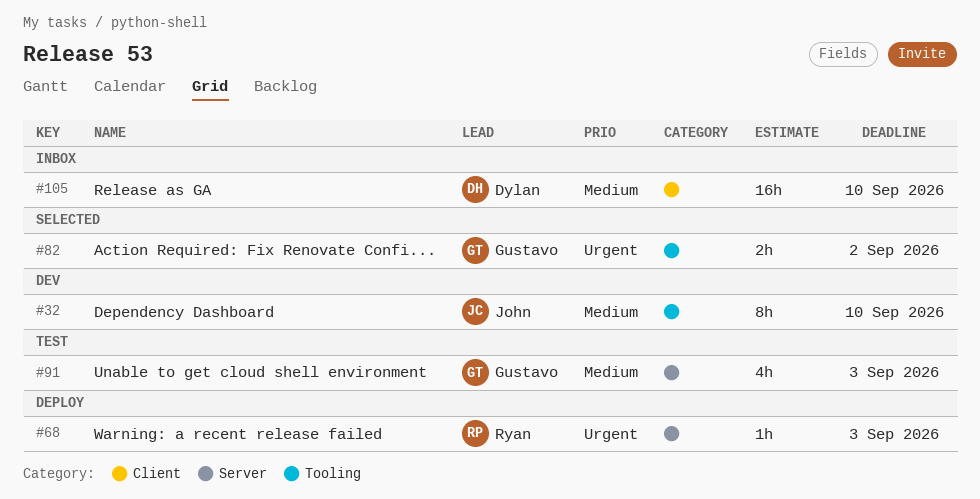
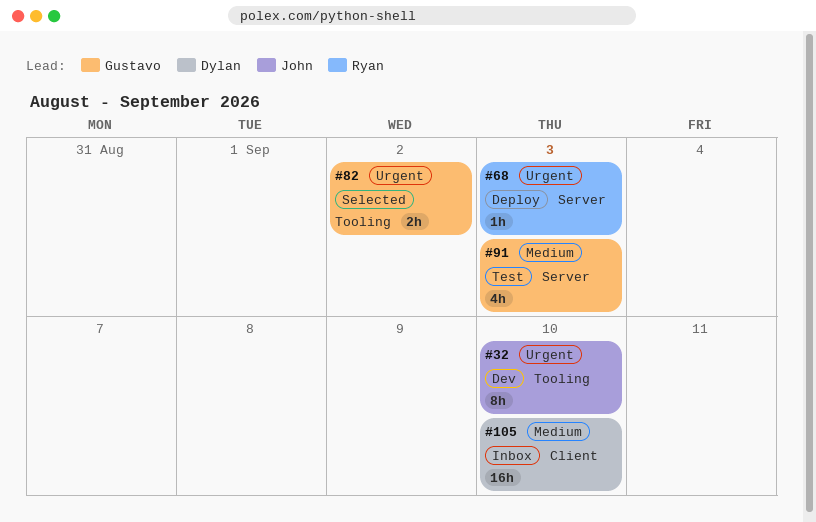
#32, priority: Medium -> Urgent

